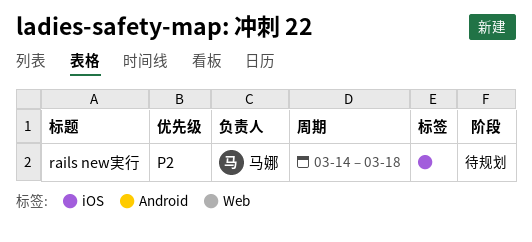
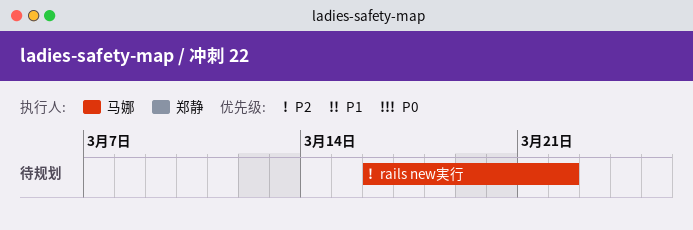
rails new実行, start: Mar 14 -> Mar 16
rails new実行, due: Mar 18 -> Mar 22

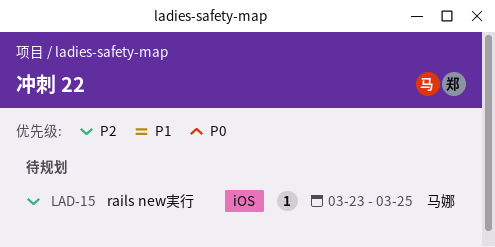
rails new実行, start: Mar 16 -> Mar 23
rails new実行, due: Mar 22 -> Mar 25

